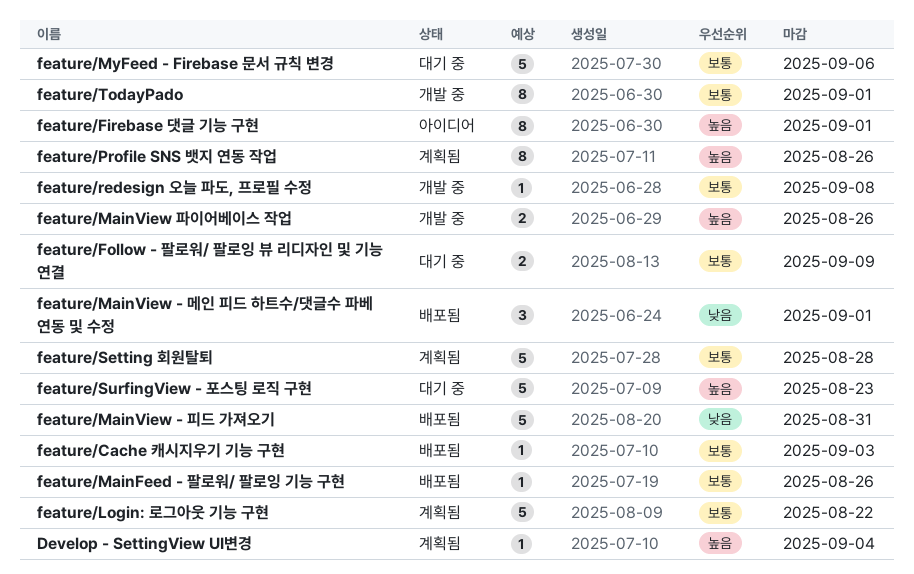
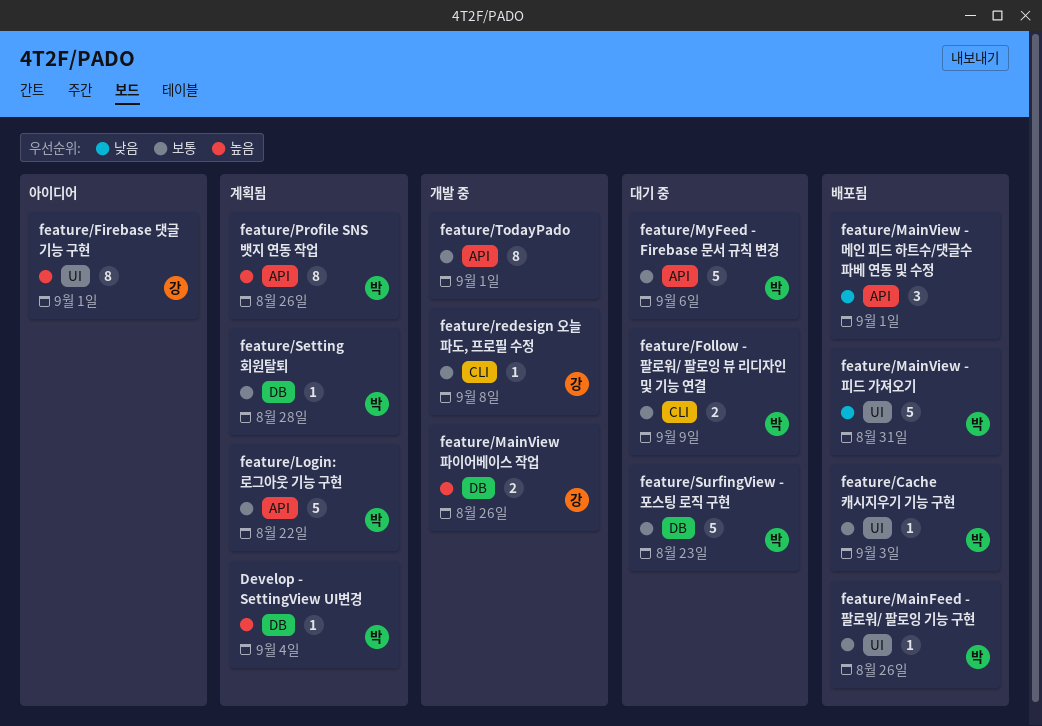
feature/Setting 회원탈퇴, estimate: 5 -> 1
feature/SurfingView - 포스팅 로직 구현, priority: 높음 -> 보통

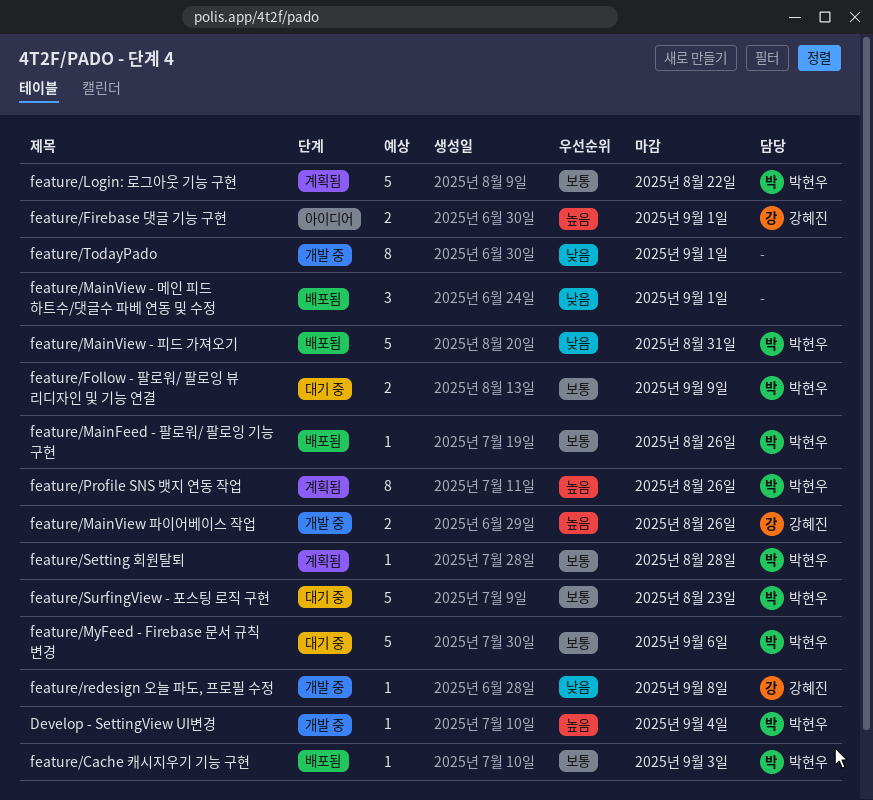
Develop - SettingView UI변경, status: 계획됨 -> 개발 중
feature/Firebase 댓글 기능 구현, estimate: 8 -> 2
feature/redesign 오늘 파도, 프로필 수정, priority: 보통 -> 낮음
feature/TodayPado, priority: 보통 -> 낮음

